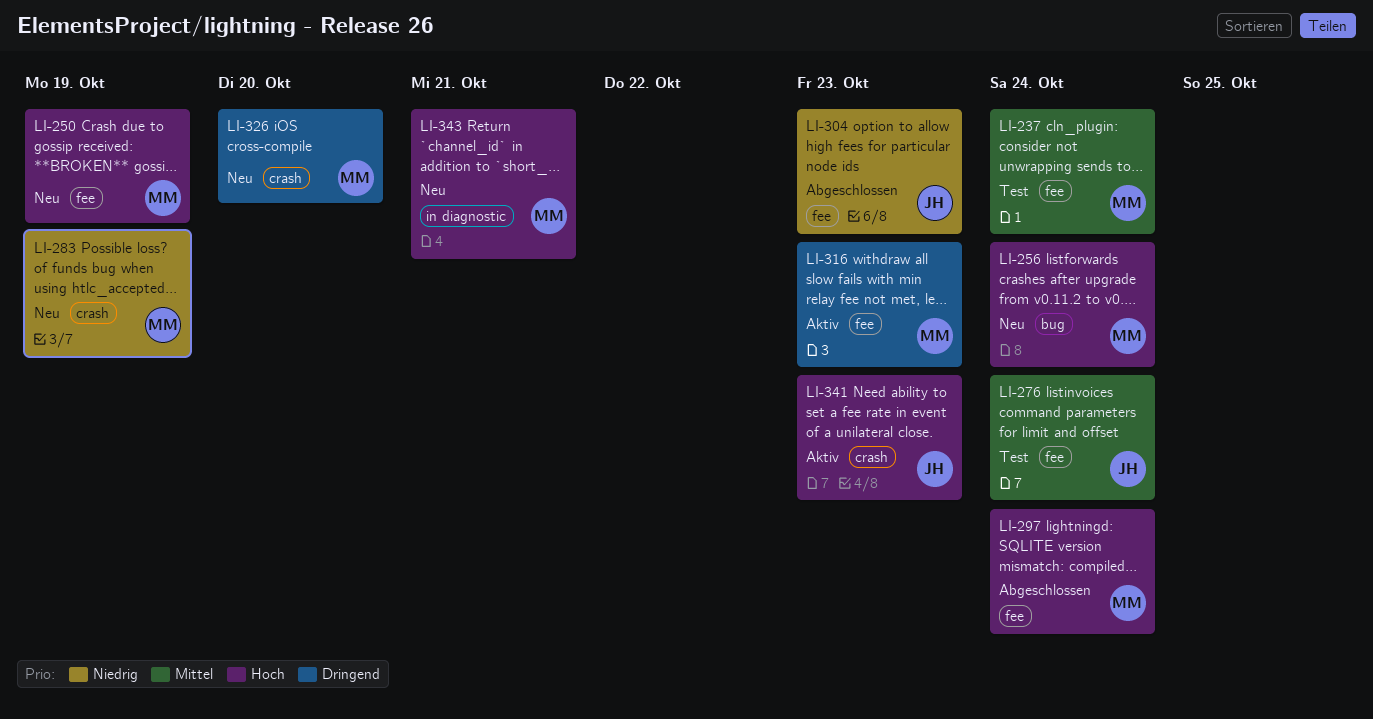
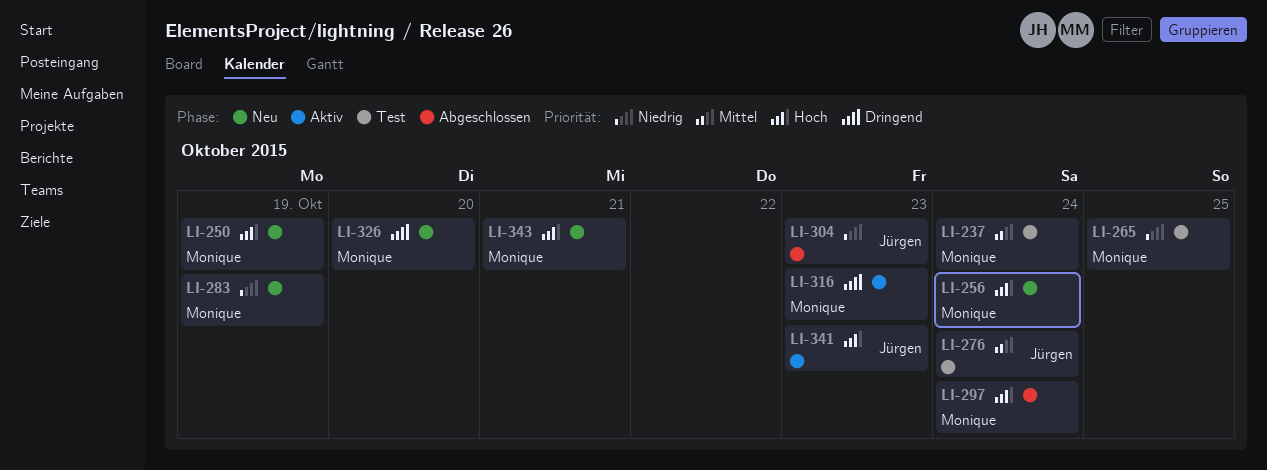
LI-265: none -> present

